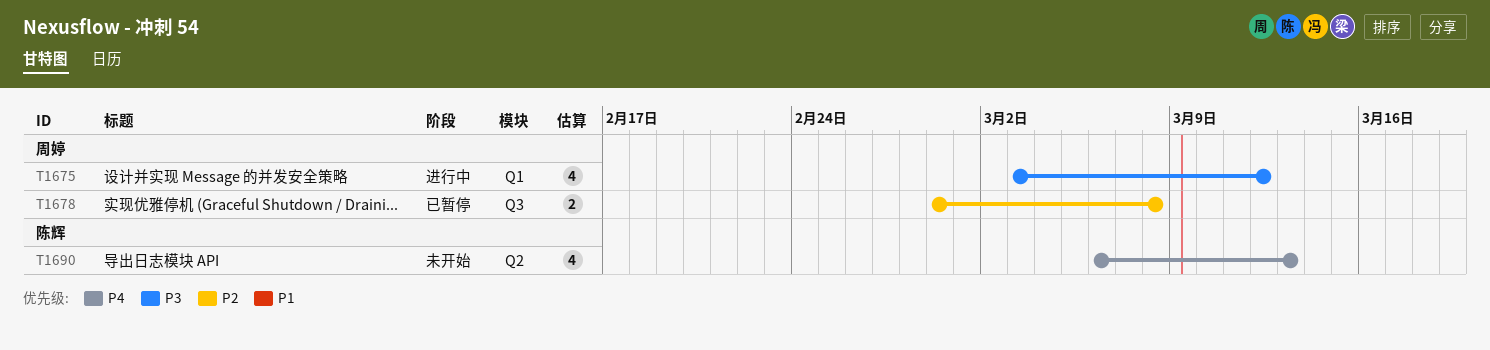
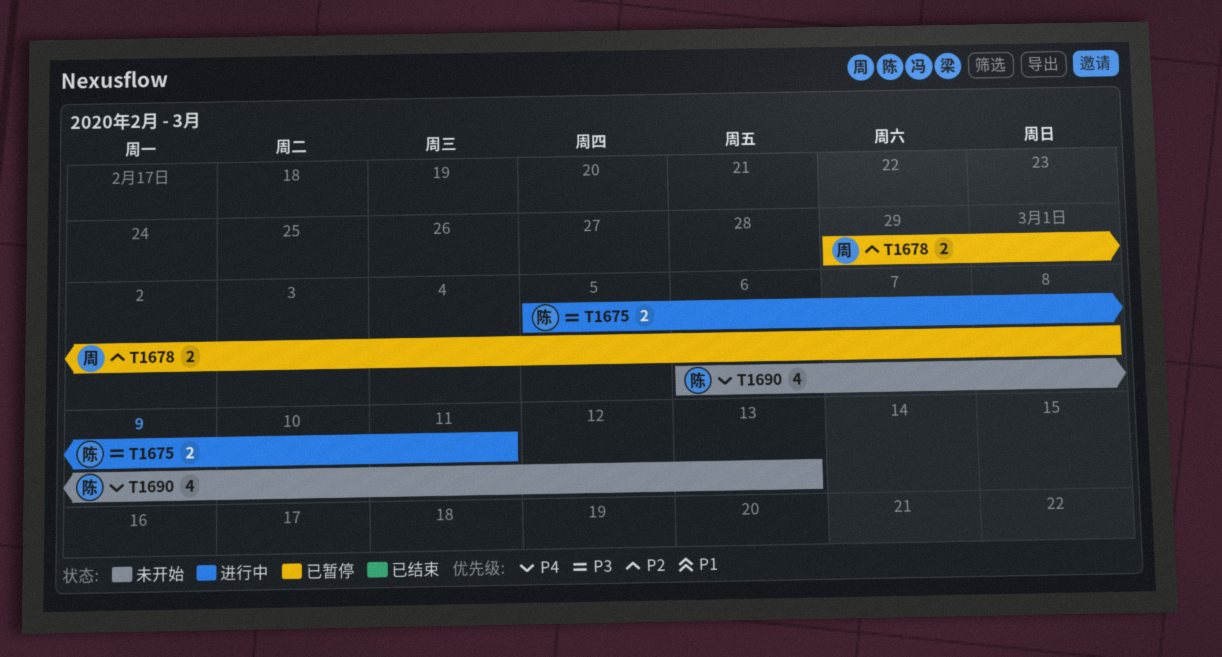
T1675, owner: 周婷 -> 陈辉
T1675, estimate: 4 -> 2
T1675, start: Mar 3 -> Mar 5
T1675, due: Mar 12 -> Mar 11

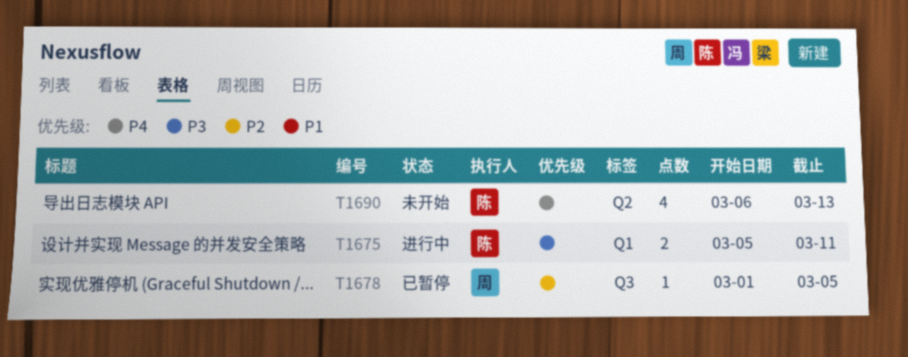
T1678, estimate: 2 -> 1
T1678, start: Feb 29 -> Mar 1
T1678, due: Mar 8 -> Mar 5

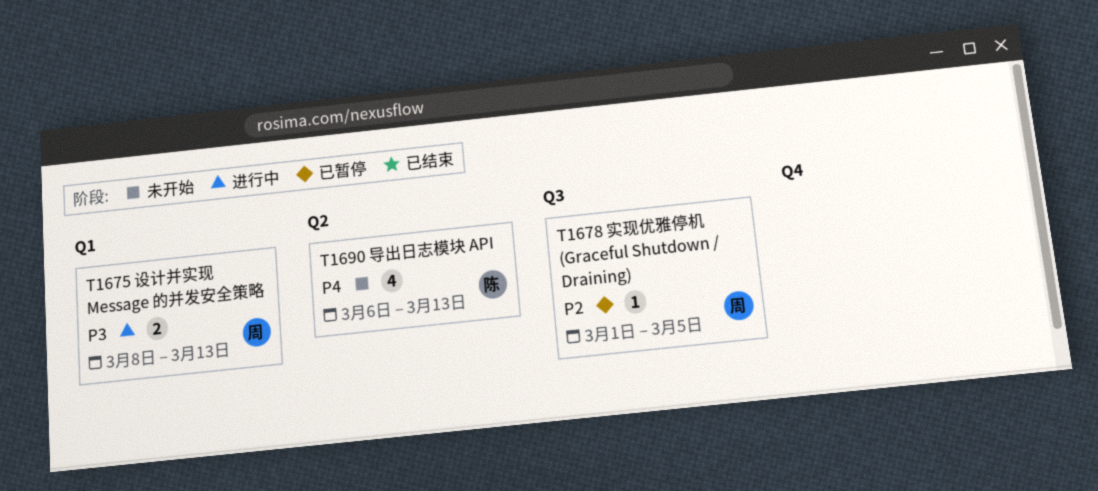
T1675, owner: 陈 -> 周
T1675, start: Mar 5 -> Mar 8
T1675, due: Mar 11 -> Mar 13

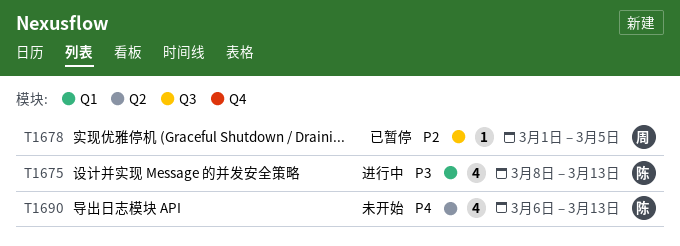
T1675, owner: 周 -> 陈
T1675, estimate: 2 -> 4

